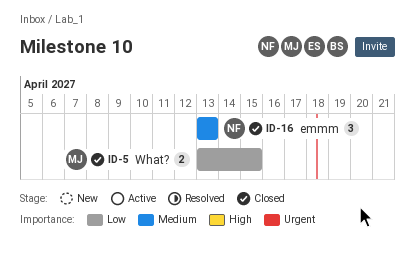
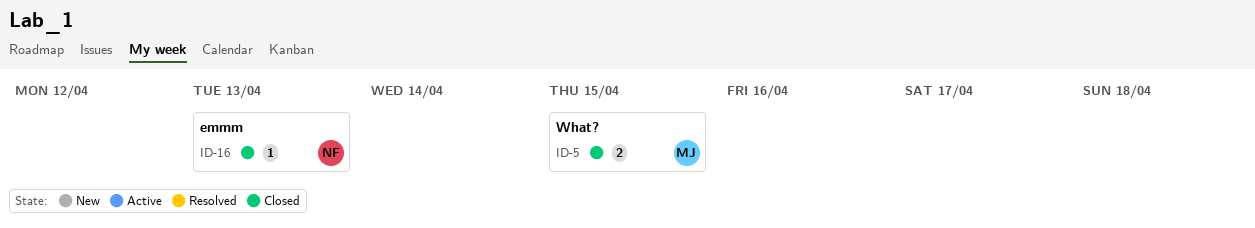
ID-16, estimate: 3 -> 1

